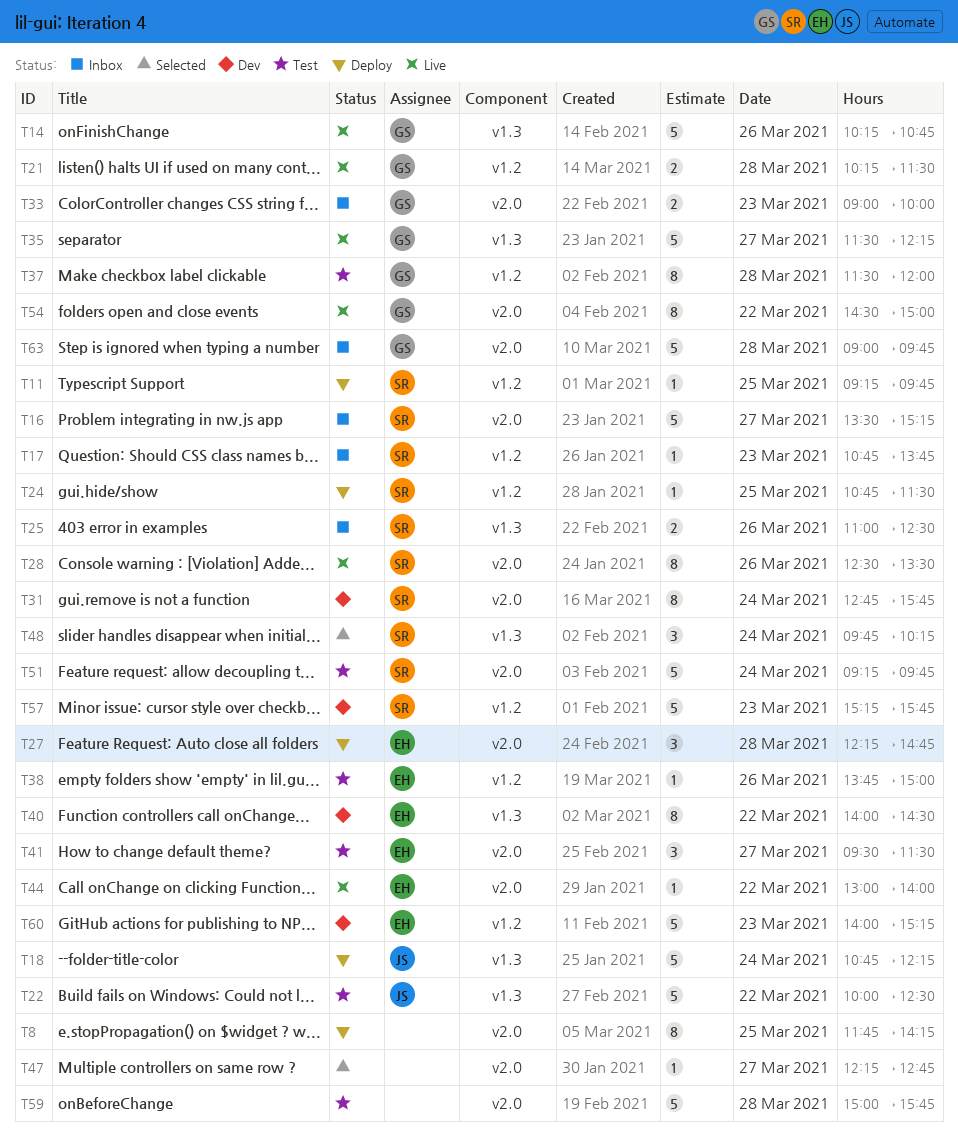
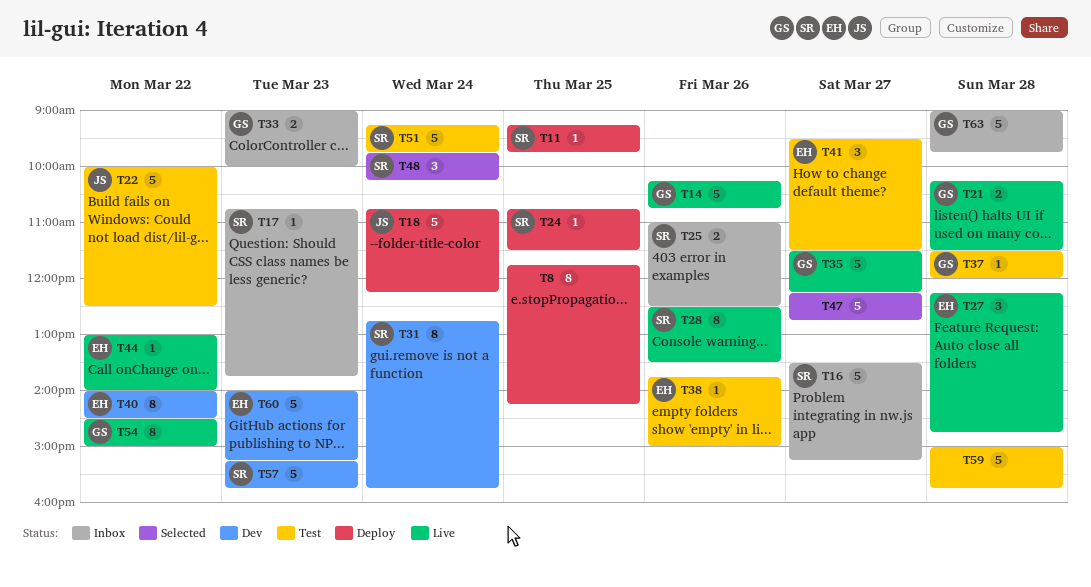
T27, status: Deploy -> Live
T37, estimate: 8 -> 1
T47, estimate: 1 -> 5

